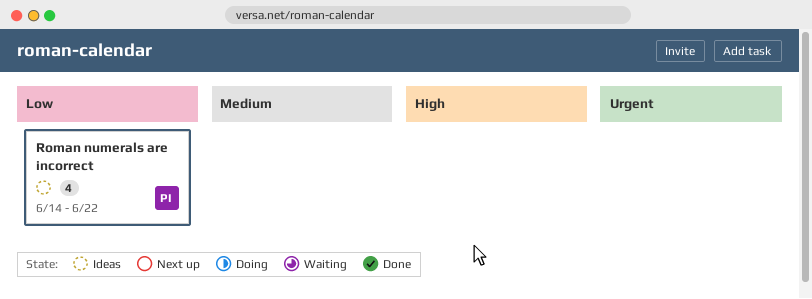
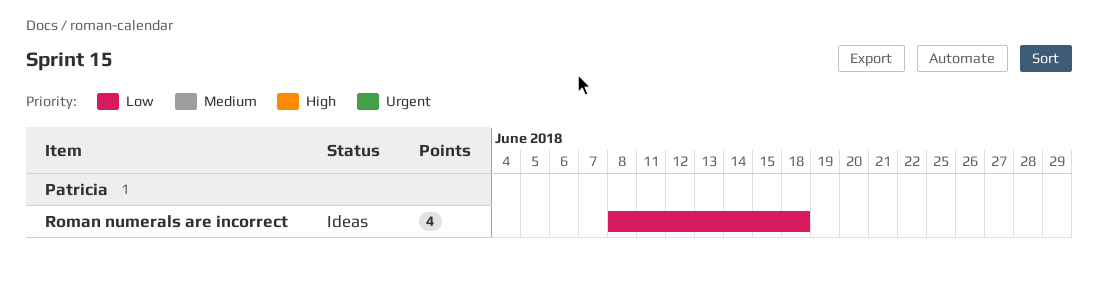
Roman numerals are incorrect, start: Jun 14 -> Jun 8
Roman numerals are incorrect, due: Jun 22 -> Jun 18

